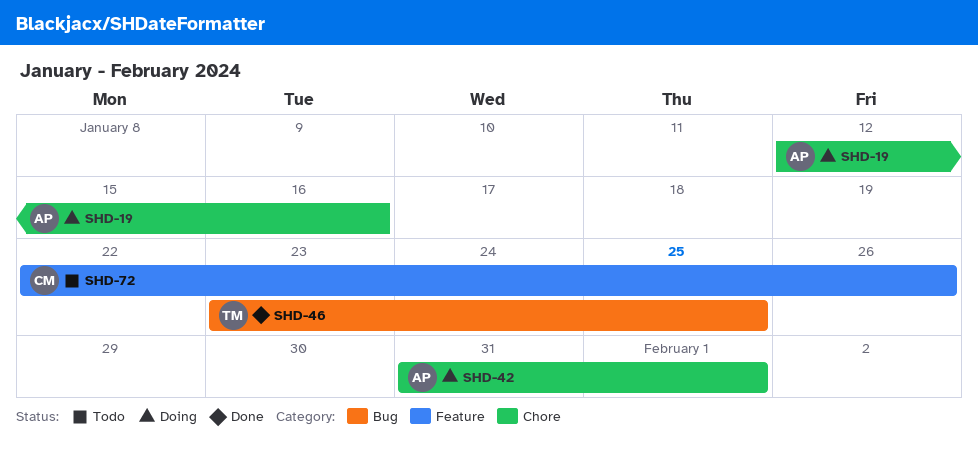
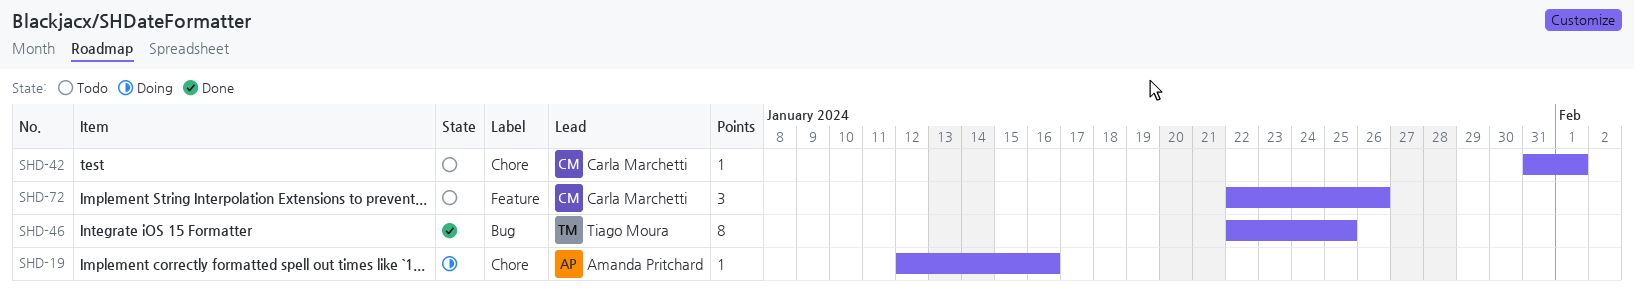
SHD-42, status: Doing -> Todo
SHD-42, owner: Amanda Pritchard -> Carla Marchetti
SHD-46, start: Jan 23 -> Jan 22

